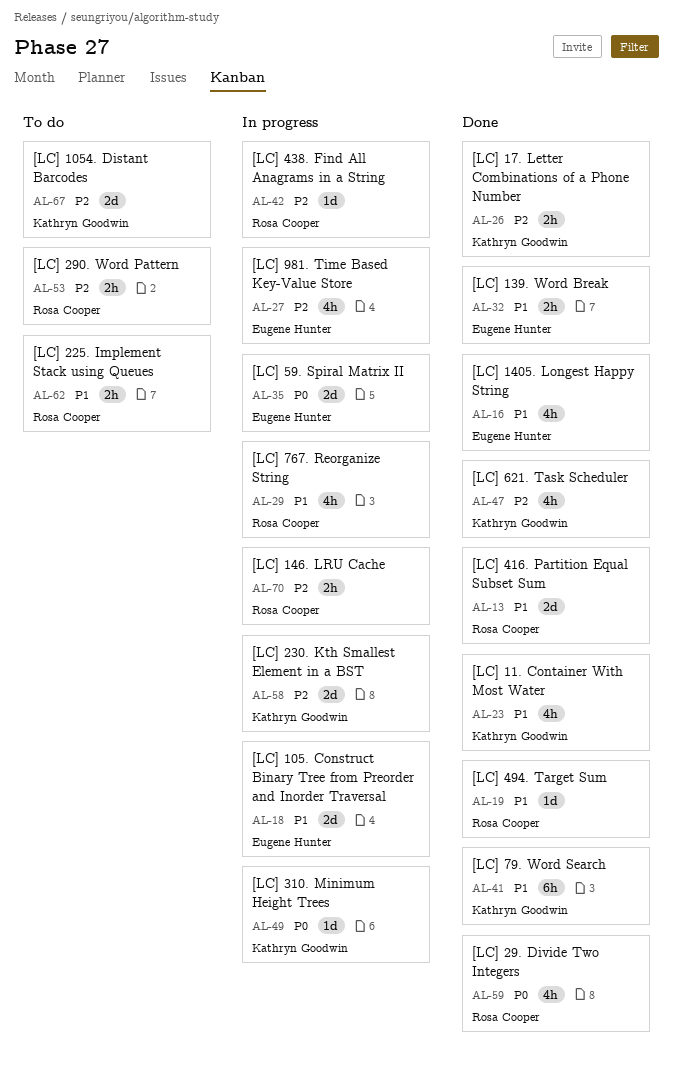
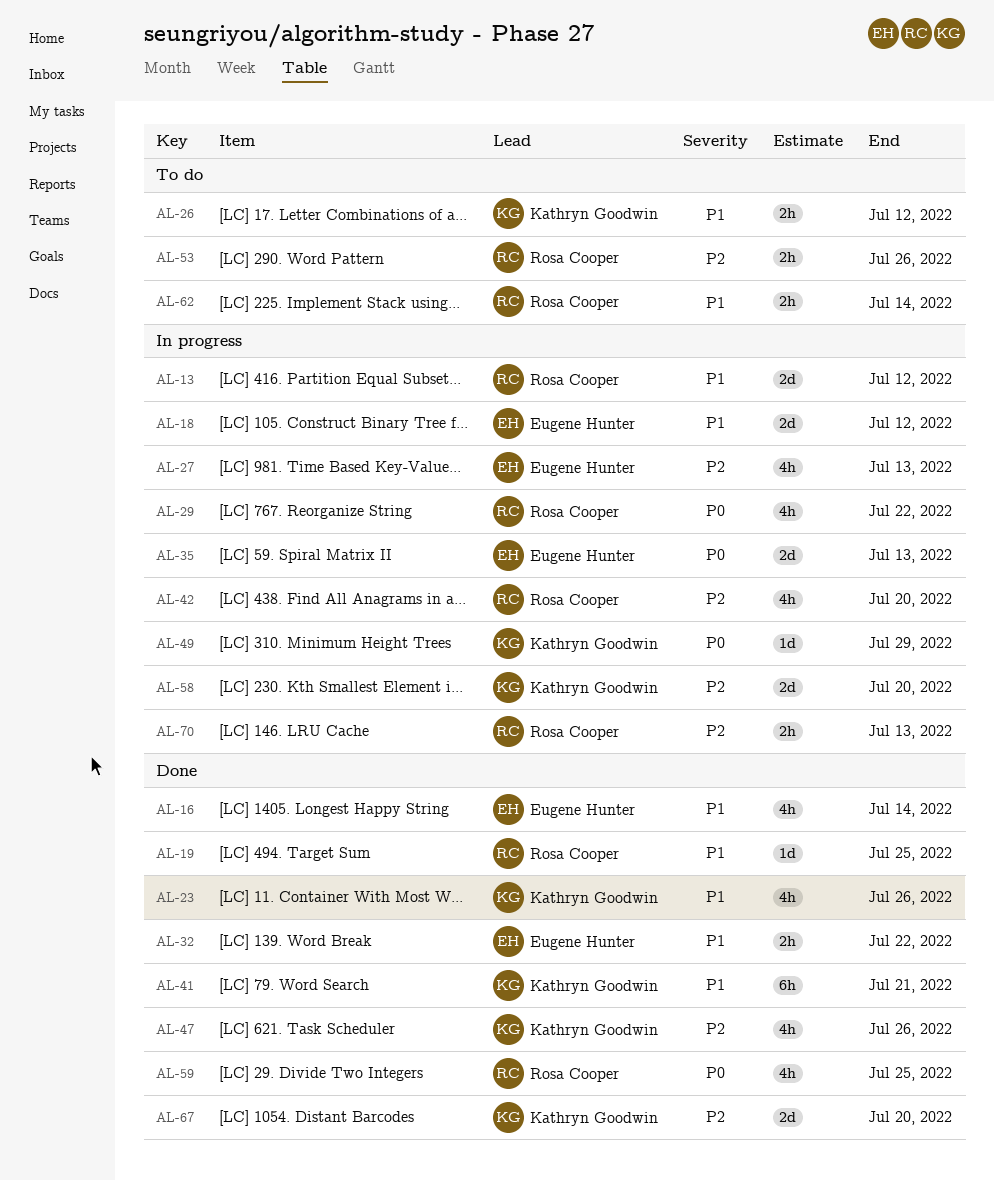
AL-13, status: Done -> In progress
AL-26, status: Done -> To do
AL-26, priority: P2 -> P1
AL-29, priority: P1 -> P0
AL-42, estimate: 1d -> 4h
AL-67, status: To do -> Done

